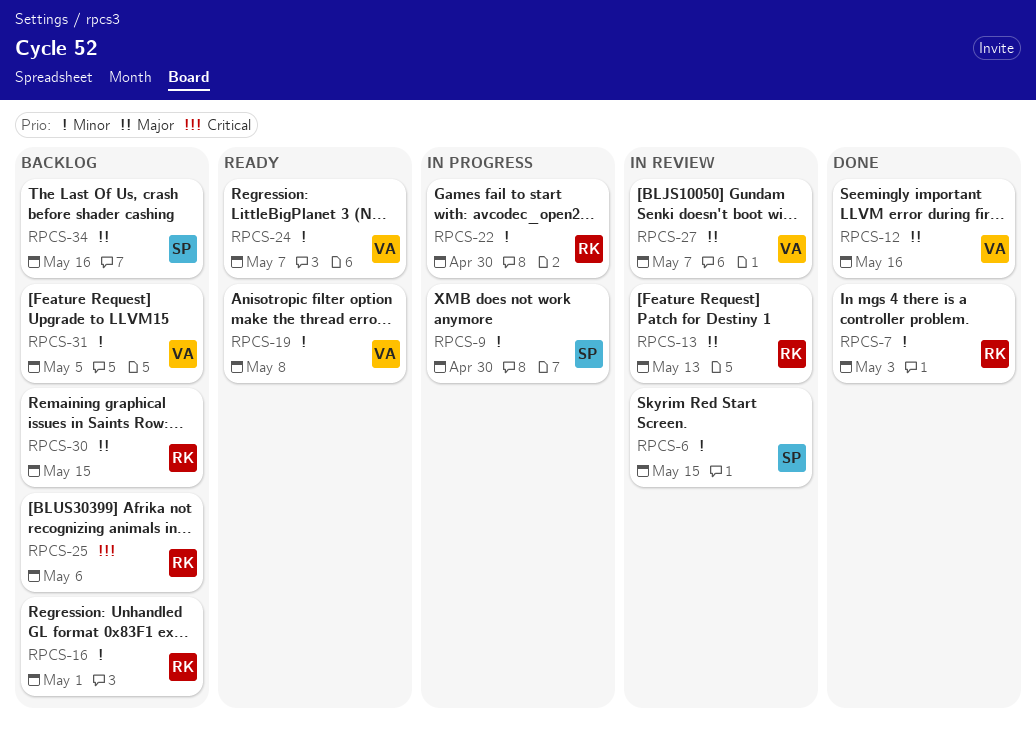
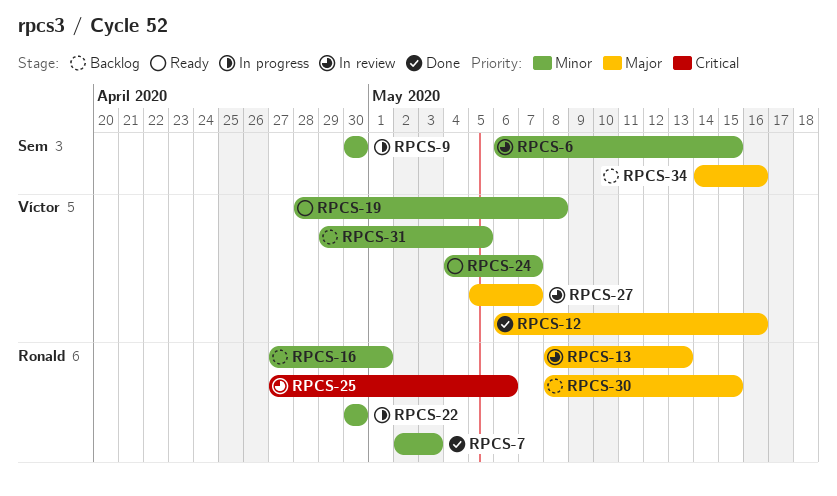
RPCS-25, status: Backlog -> In review

